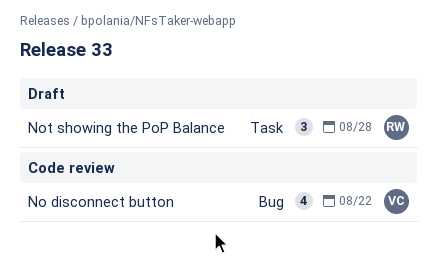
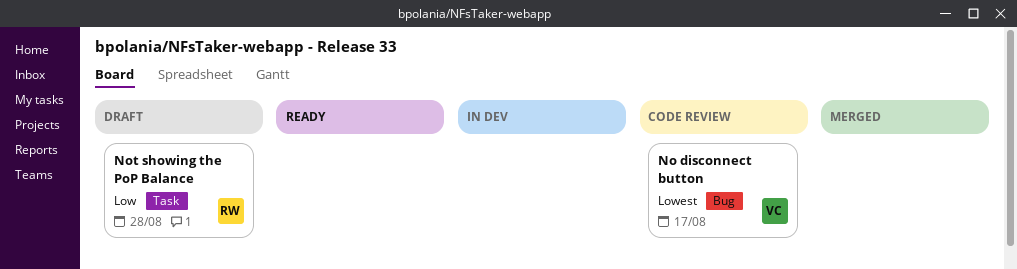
No disconnect button, due: Aug 22 -> Aug 17

